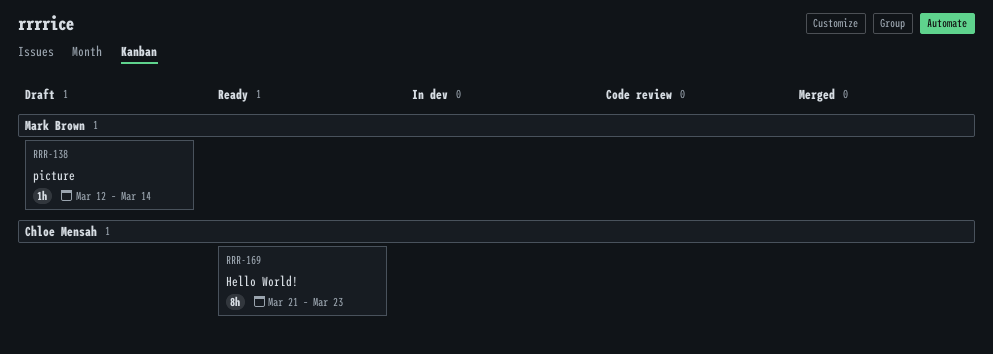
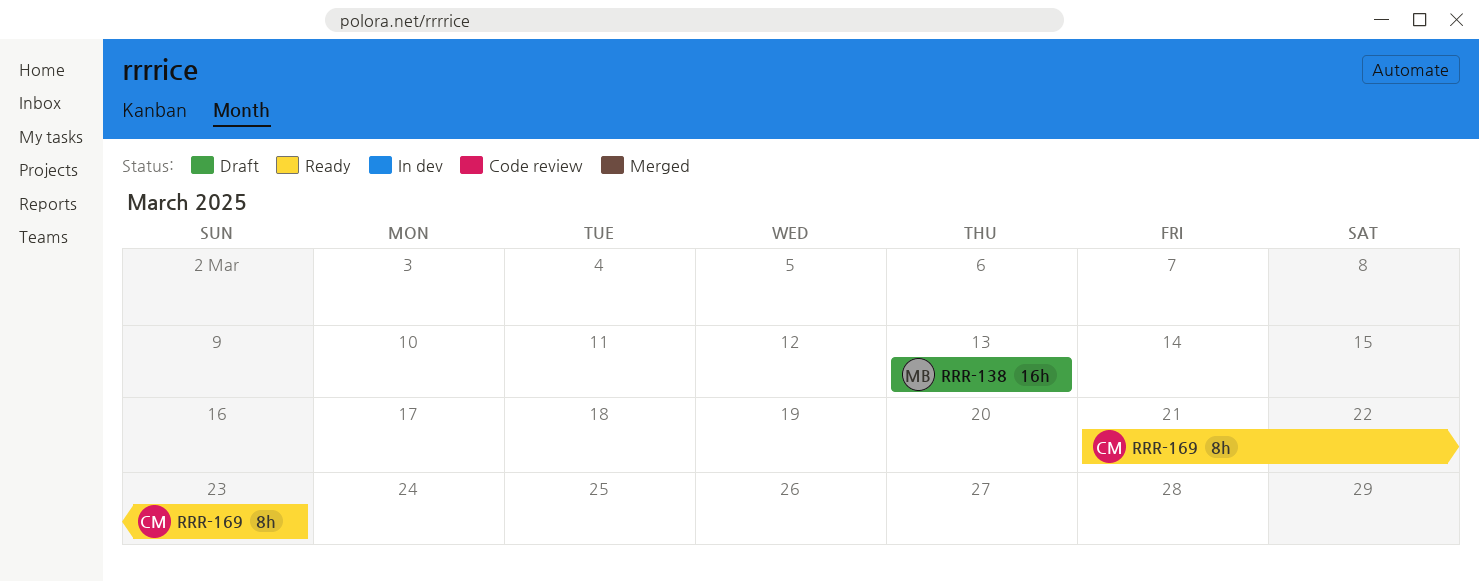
RRR-138, estimate: 1h -> 16h
RRR-138, start: Mar 12 -> Mar 13
RRR-138, due: Mar 14 -> Mar 13

